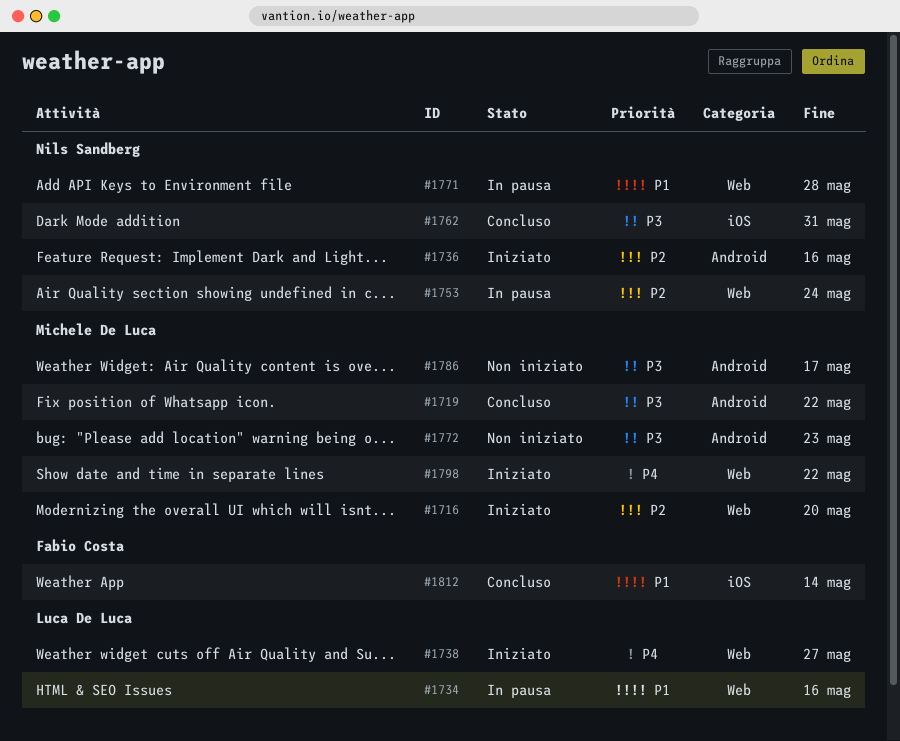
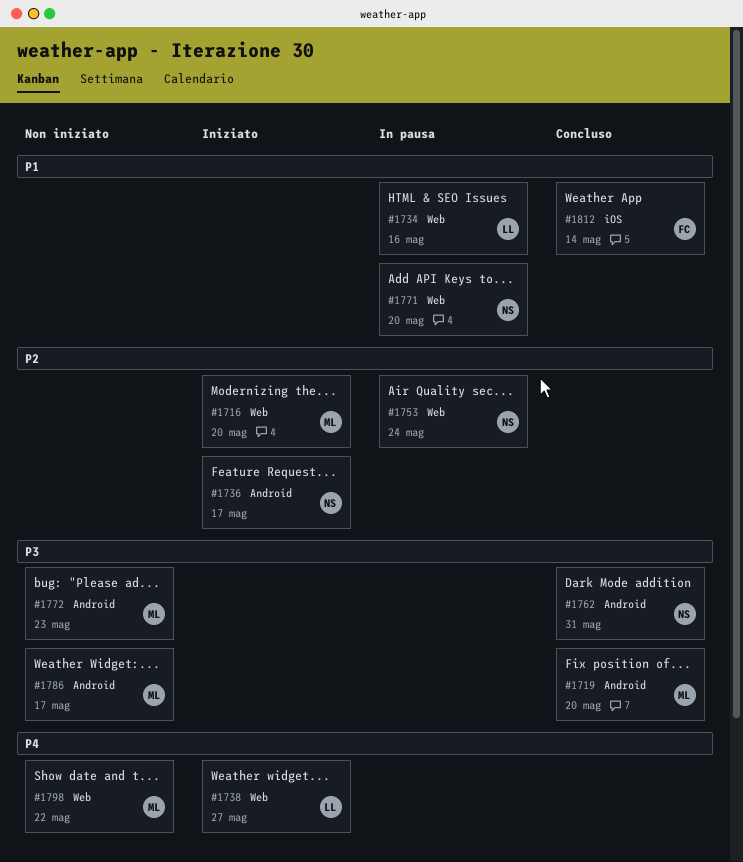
#1719, due: May 22 -> May 20
#1736, due: May 16 -> May 17
#1762, label: iOS -> Android
#1771, due: May 28 -> May 20
#1798, status: Iniziato -> Non iniziato

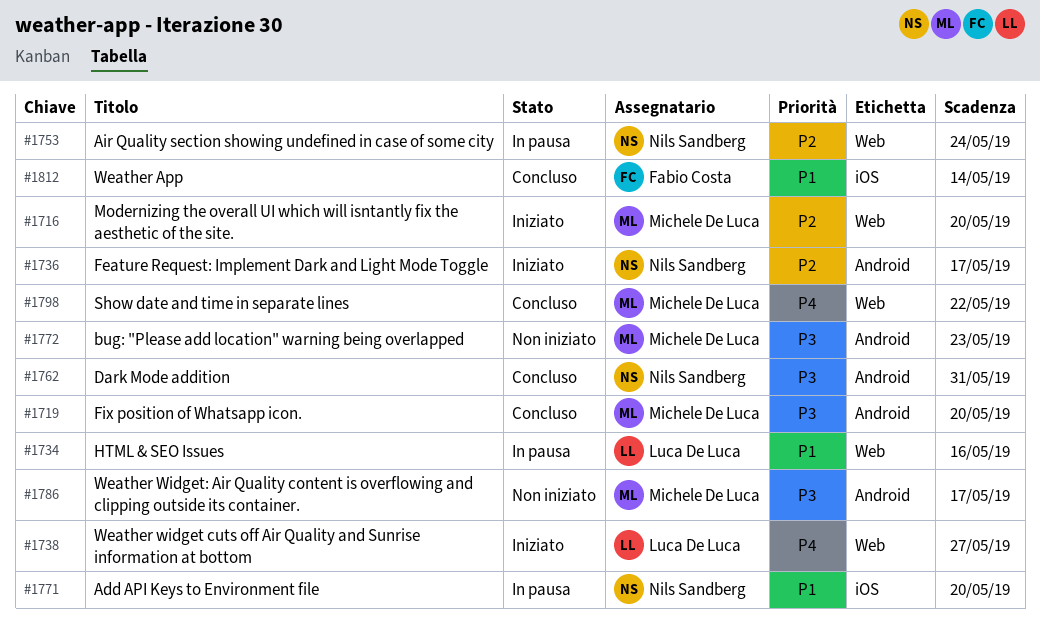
#1771, label: Web -> iOS
#1798, status: Non iniziato -> Concluso

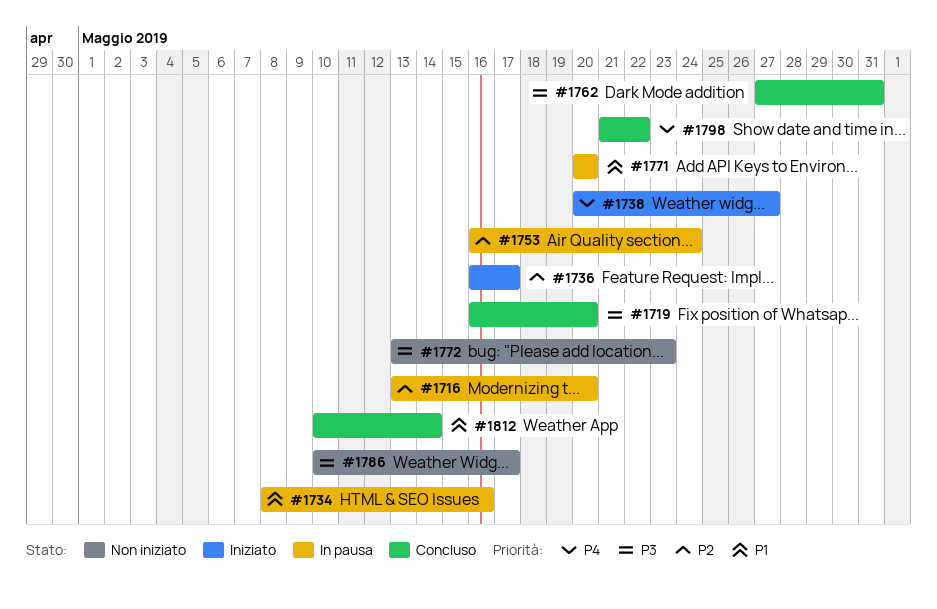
#1716, status: Iniziato -> In pausa

